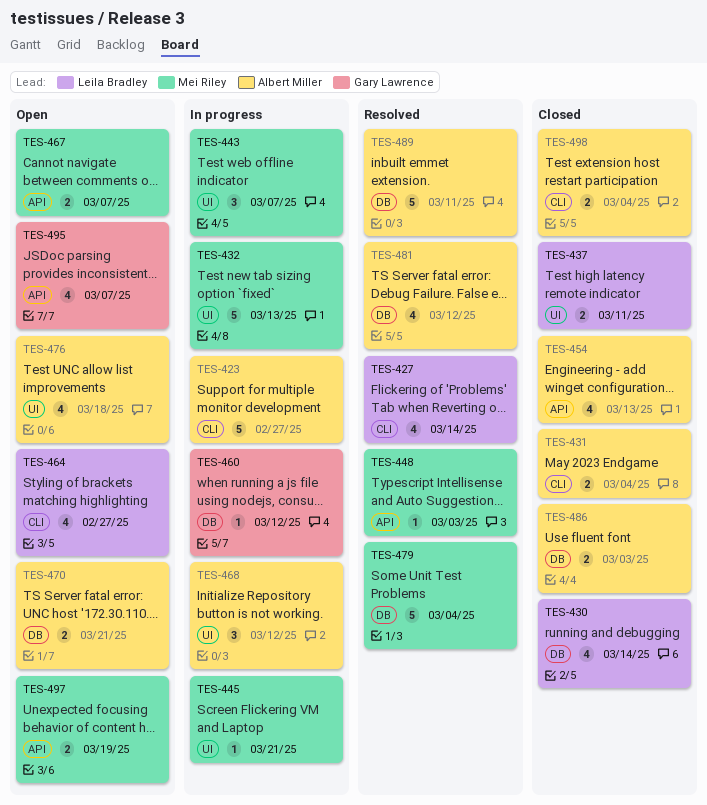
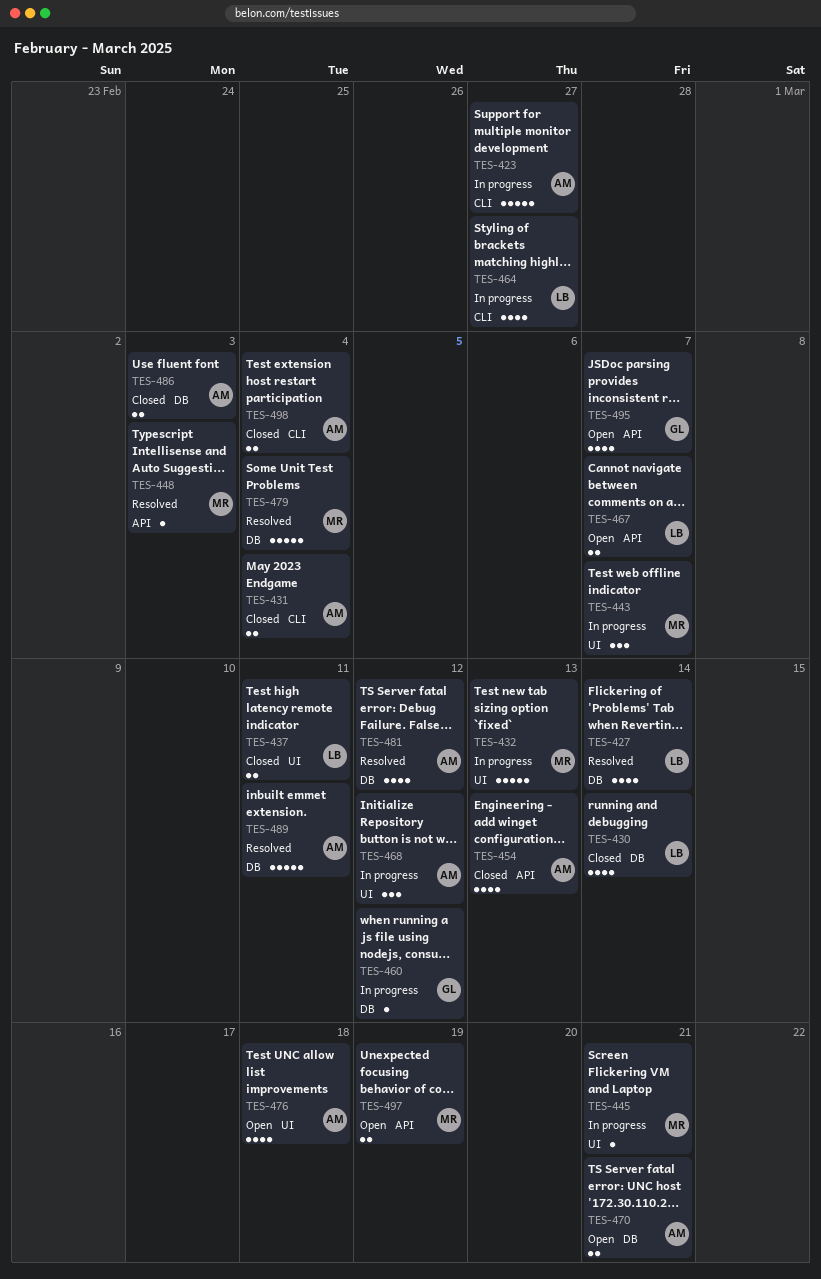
TES-427, label: CLI -> DB
TES-464, status: Open -> In progress
TES-467, owner: Mei Riley -> Leila Bradley

